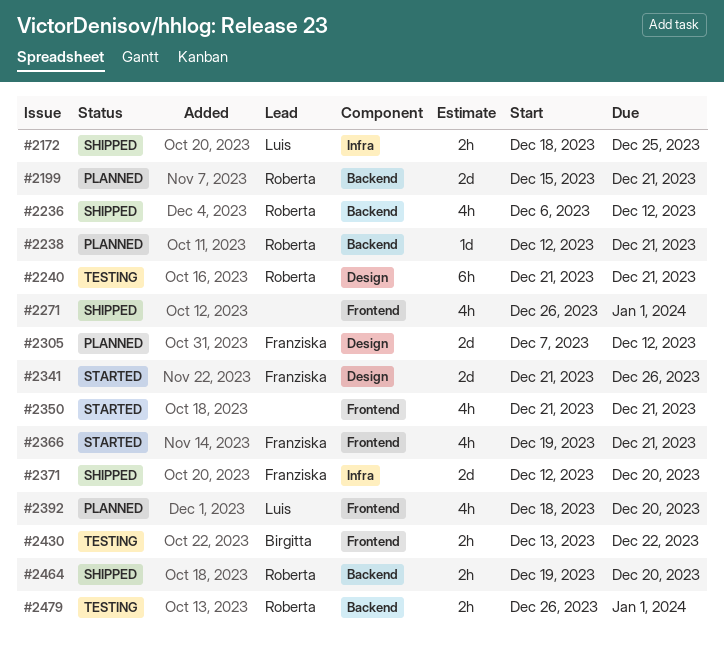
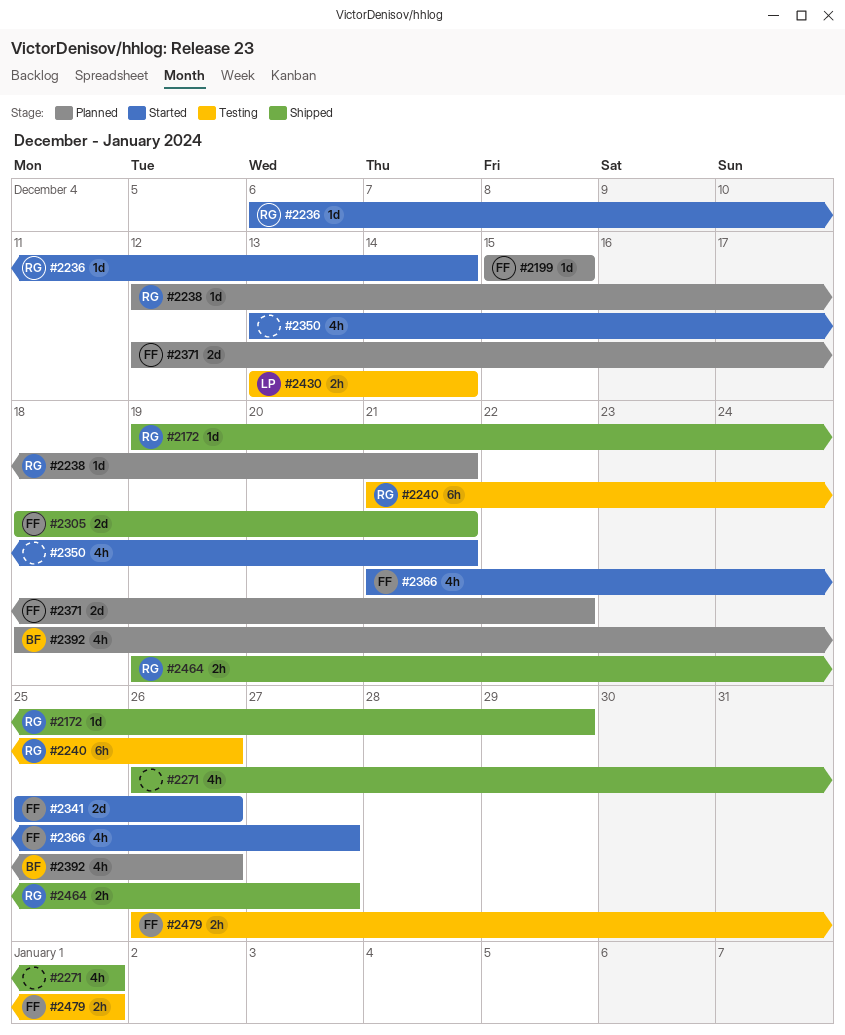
#2172, owner: Luis -> Roberta
#2172, estimate: 2h -> 1d
#2172, start: Dec 18 -> Dec 19
#2172, due: Dec 25 -> Dec 29
#2199, owner: Roberta -> Franziska
#2199, estimate: 2d -> 1d
#2199, due: Dec 21 -> Dec 15
#2236, status: Shipped -> Started
#2236, estimate: 4h -> 1d
#2236, due: Dec 12 -> Dec 14
#2240, due: Dec 21 -> Dec 26
#2305, status: Planned -> Shipped
#2305, start: Dec 7 -> Dec 18
#2305, due: Dec 12 -> Dec 21
#2341, start: Dec 21 -> Dec 25
#2350, start: Dec 21 -> Dec 13
#2366, start: Dec 19 -> Dec 21
#2366, due: Dec 21 -> Dec 27
#2371, status: Shipped -> Planned
#2371, due: Dec 20 -> Dec 22
#2392, owner: Luis -> Birgitta
#2392, due: Dec 20 -> Dec 26
#2430, owner: Birgitta -> Luis
#2430, due: Dec 22 -> Dec 14
#2464, due: Dec 20 -> Dec 27
#2479, owner: Roberta -> Franziska

